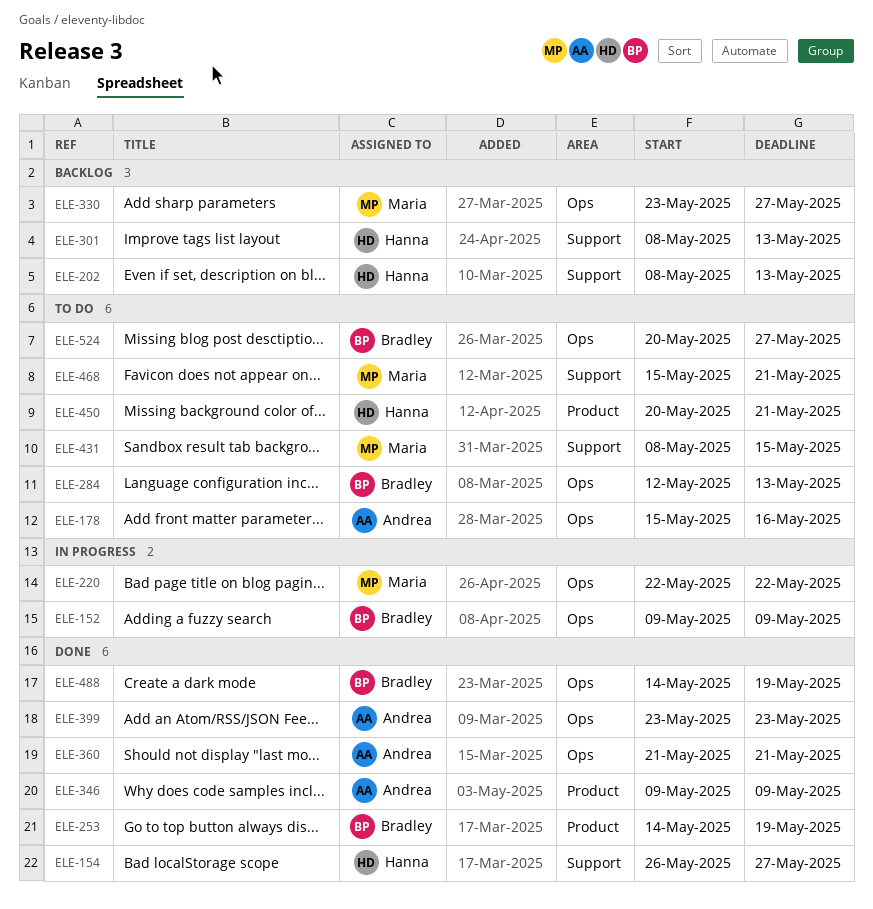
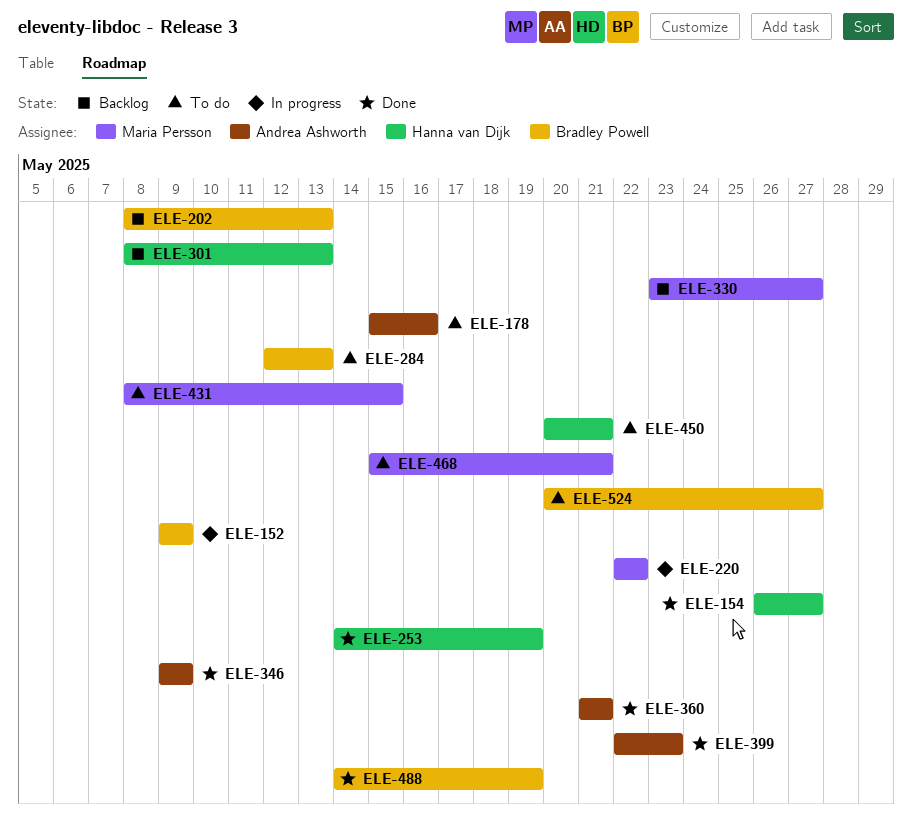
ELE-202, owner: Hanna van Dijk -> Bradley Powell
ELE-253, owner: Bradley Powell -> Hanna van Dijk
ELE-399, start: May 23 -> May 22

